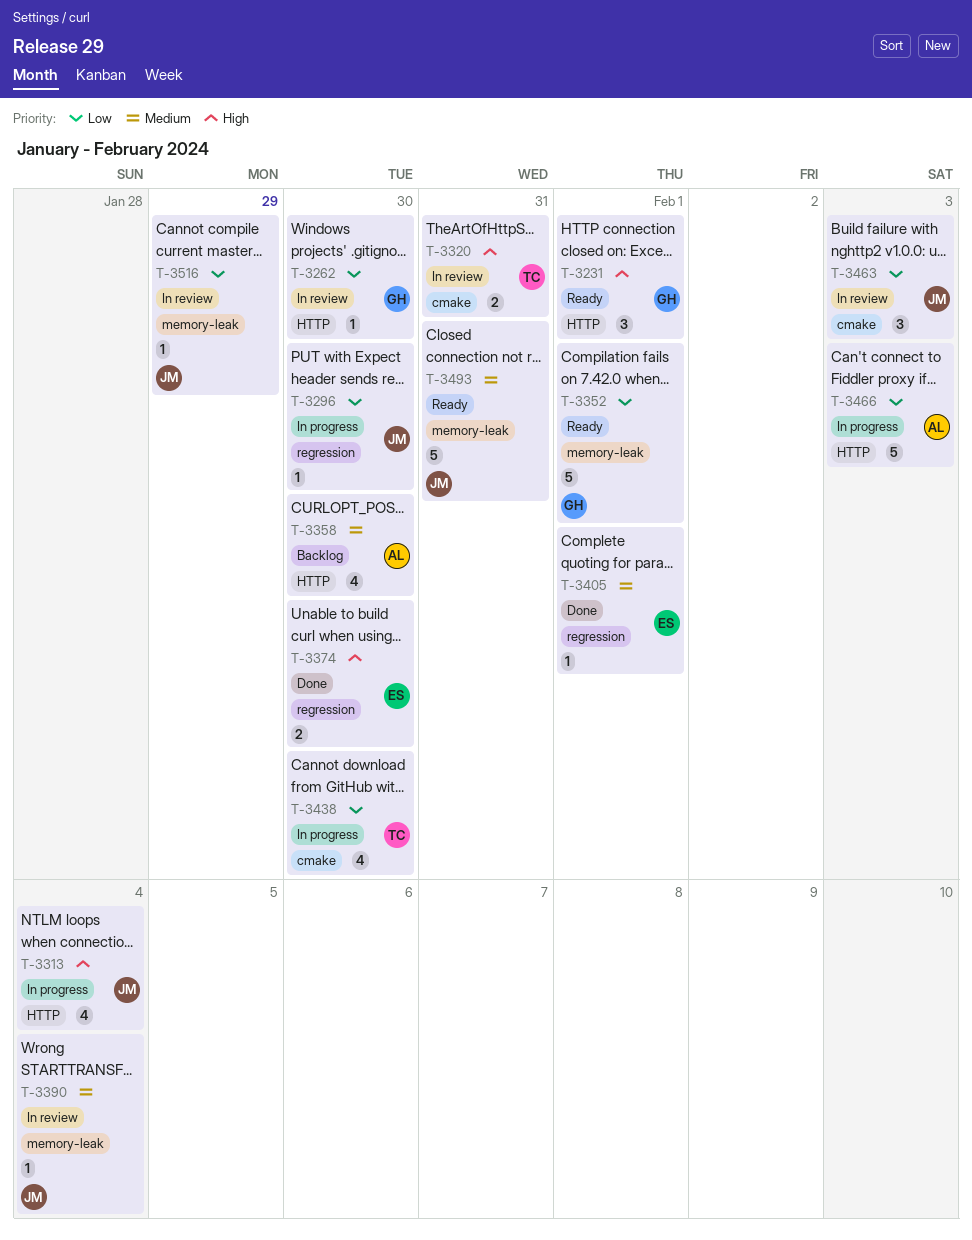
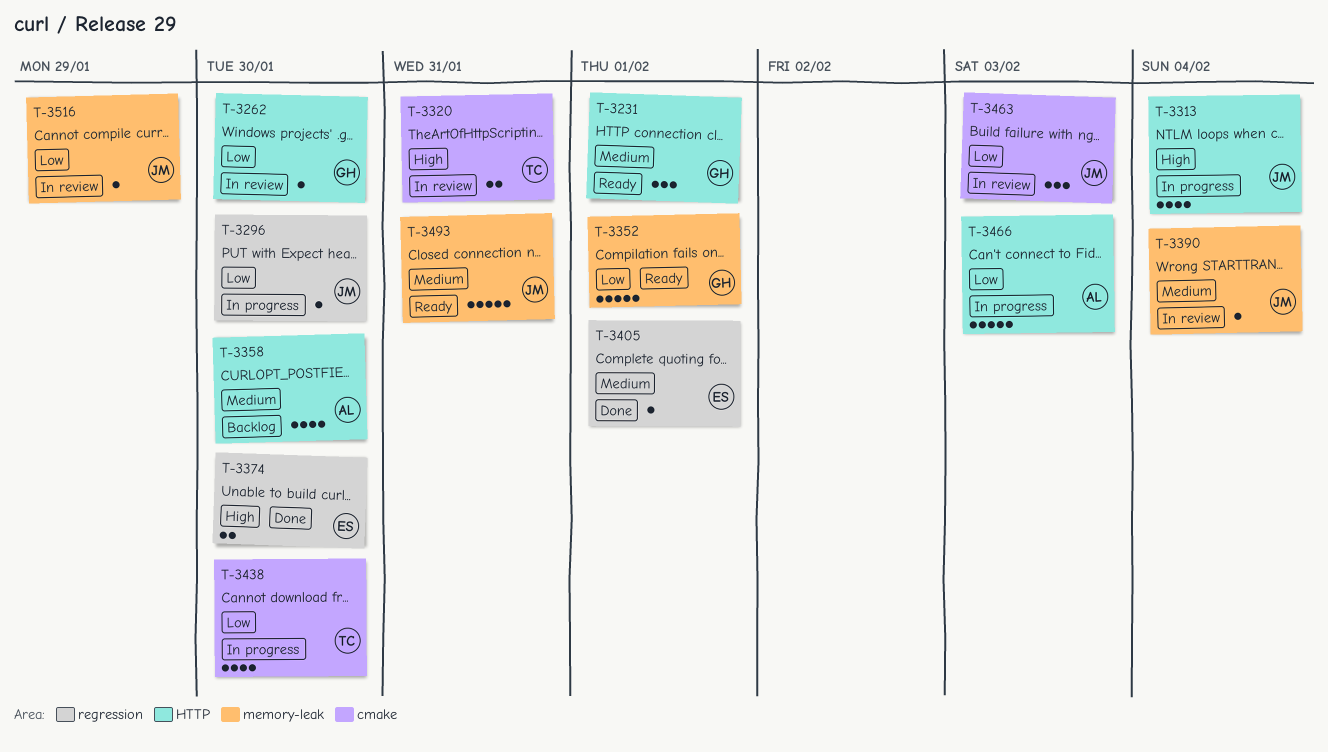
T-3231, priority: High -> Medium

